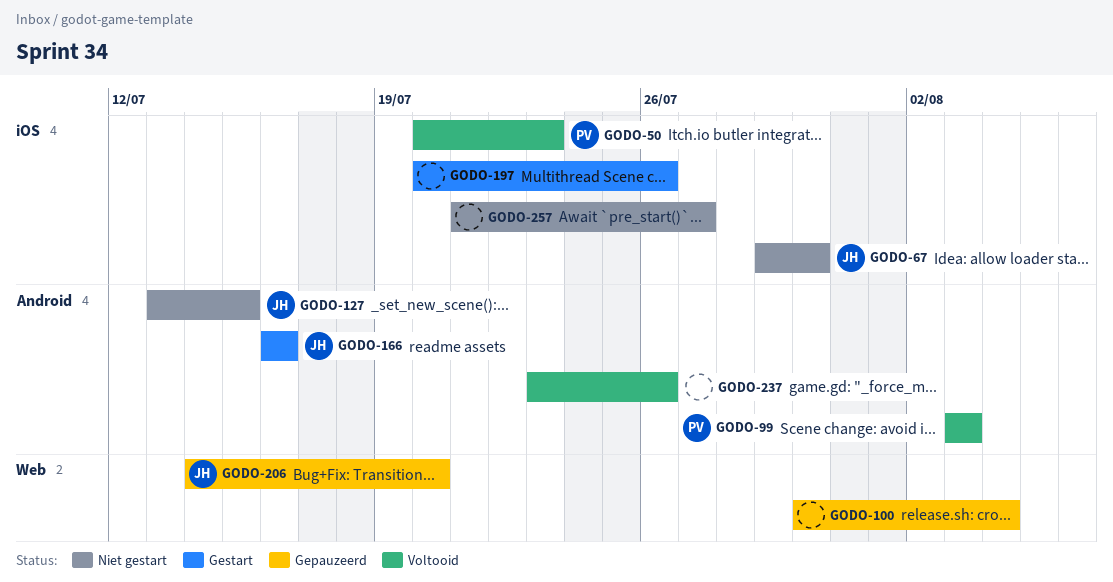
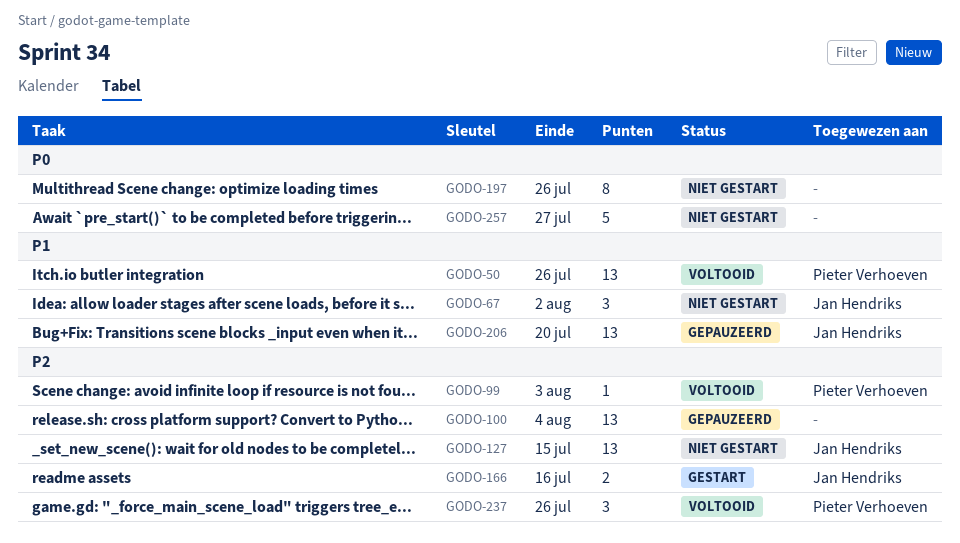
GODO-50, due: Jul 23 -> Jul 26
GODO-67, due: Jul 30 -> Aug 2
GODO-197, status: Gestart -> Niet gestart
GODO-237, owner: none -> Pieter Verhoeven

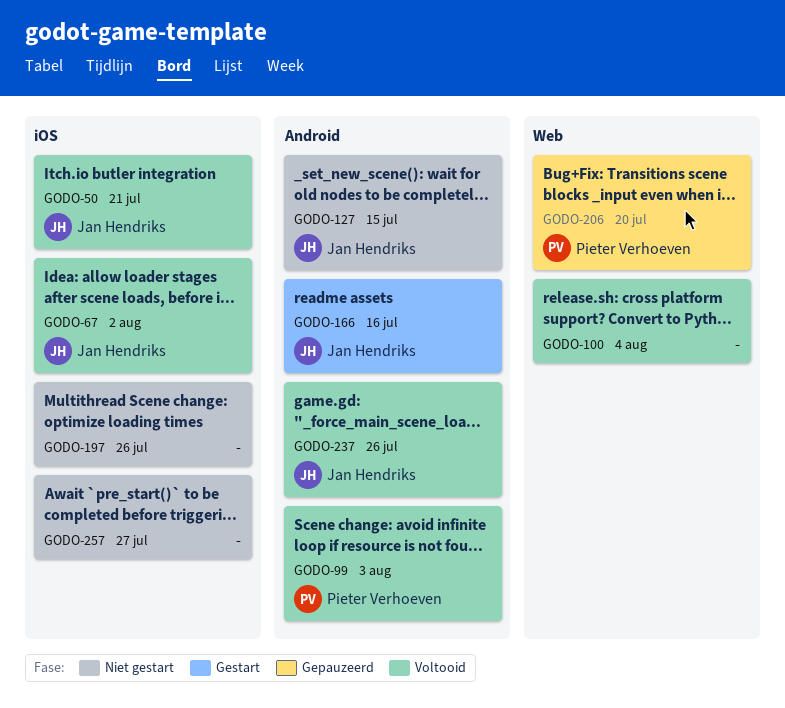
GODO-50, owner: Pieter Verhoeven -> Jan Hendriks
GODO-50, due: Jul 26 -> Jul 21
GODO-67, status: Niet gestart -> Voltooid
GODO-100, status: Gepauzeerd -> Voltooid
GODO-206, owner: Jan Hendriks -> Pieter Verhoeven
GODO-237, owner: Pieter Verhoeven -> Jan Hendriks

